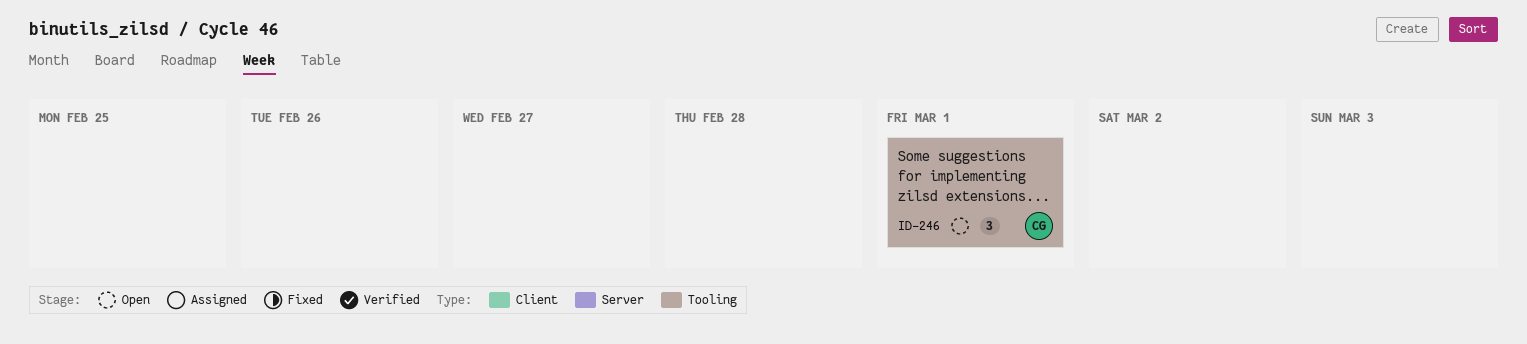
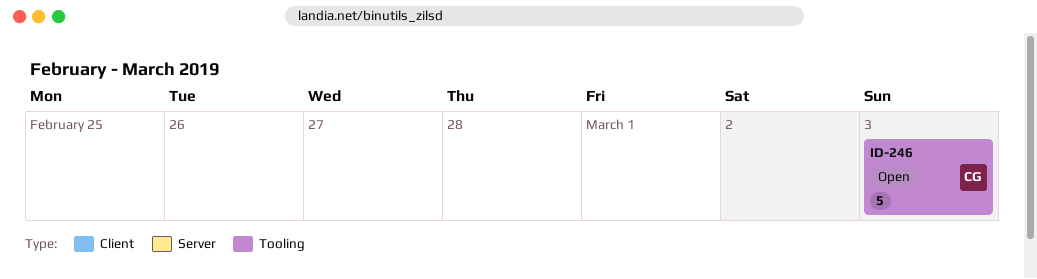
ID-246, estimate: 3 -> 5
ID-246, due: Mar 1 -> Mar 3

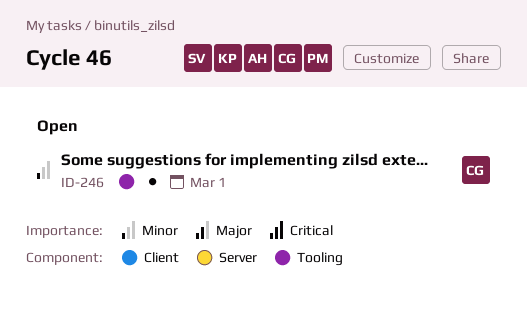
ID-246, estimate: 5 -> 1
ID-246, due: Mar 3 -> Mar 1

